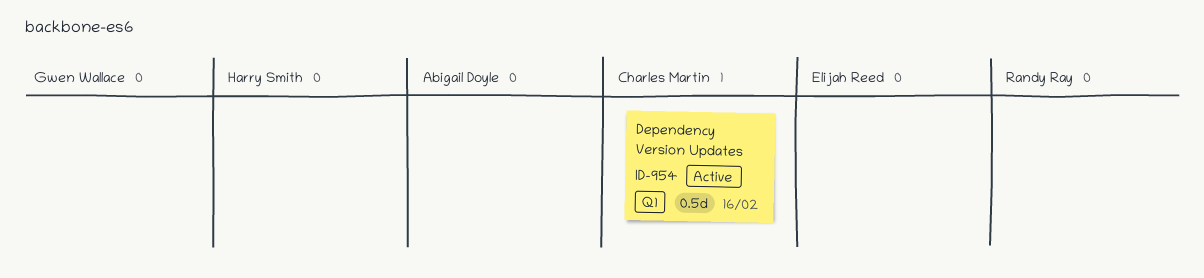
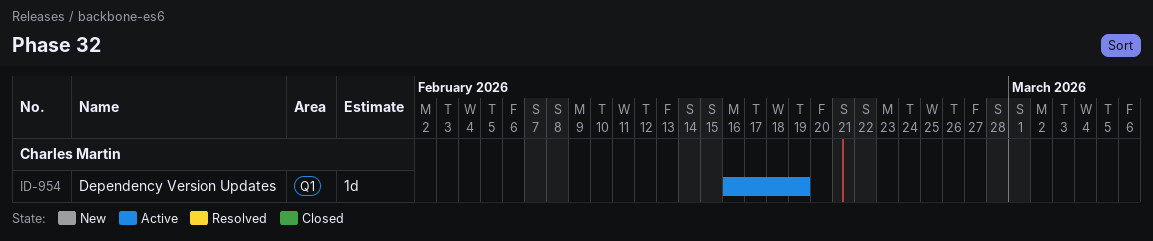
ID-954, estimate: 0.5d -> 1d
ID-954, due: Feb 16 -> Feb 19

